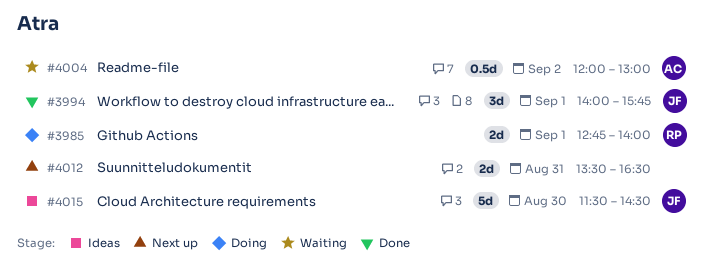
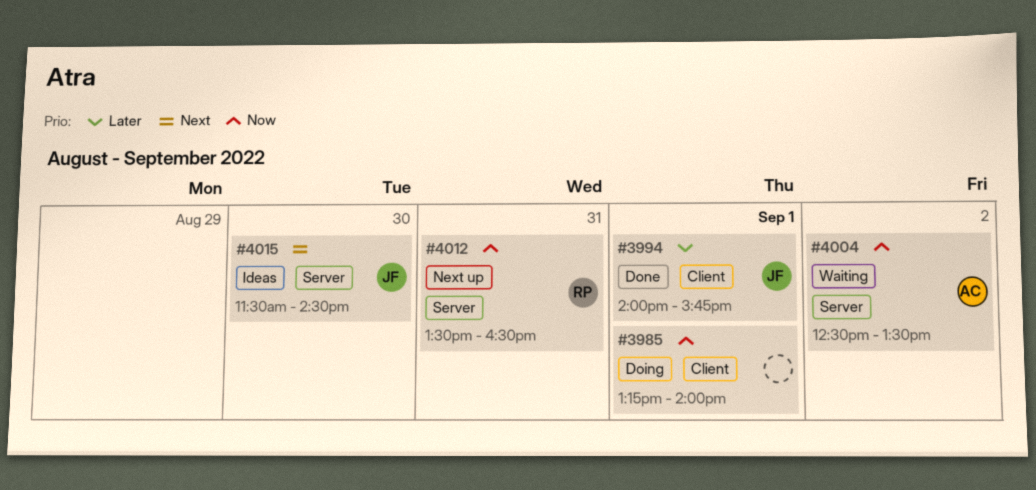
#3985, owner: RP -> none
#3985, begins: 12:45 -> 13:15
#4004, begins: 12:00 -> 12:30
#4004, ends: 13:00 -> 13:30
#4012, owner: none -> RP

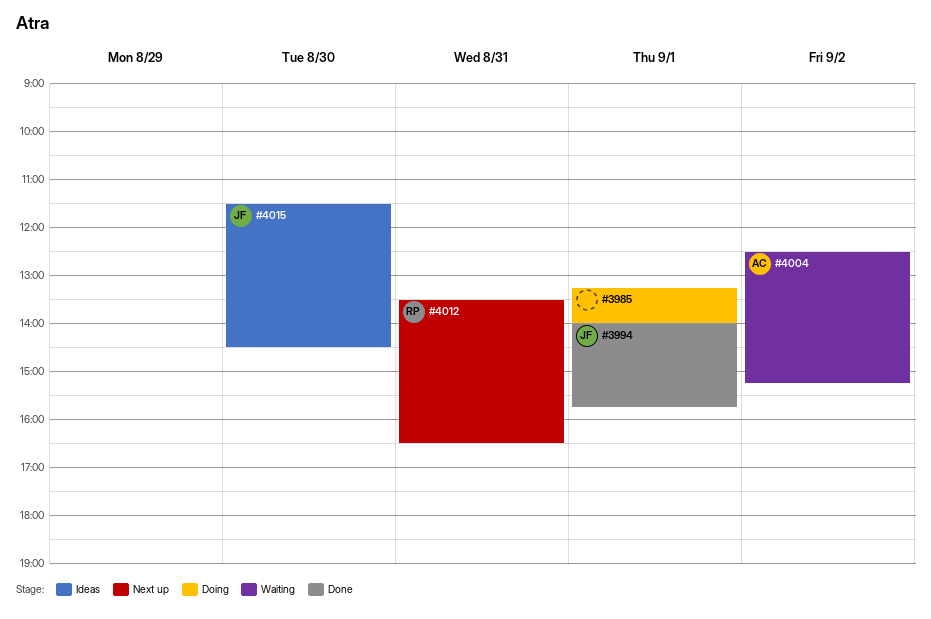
#4004, ends: 13:30 -> 15:15

